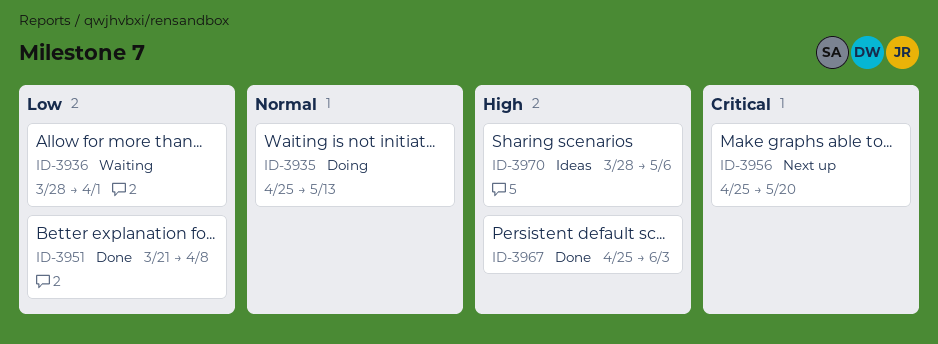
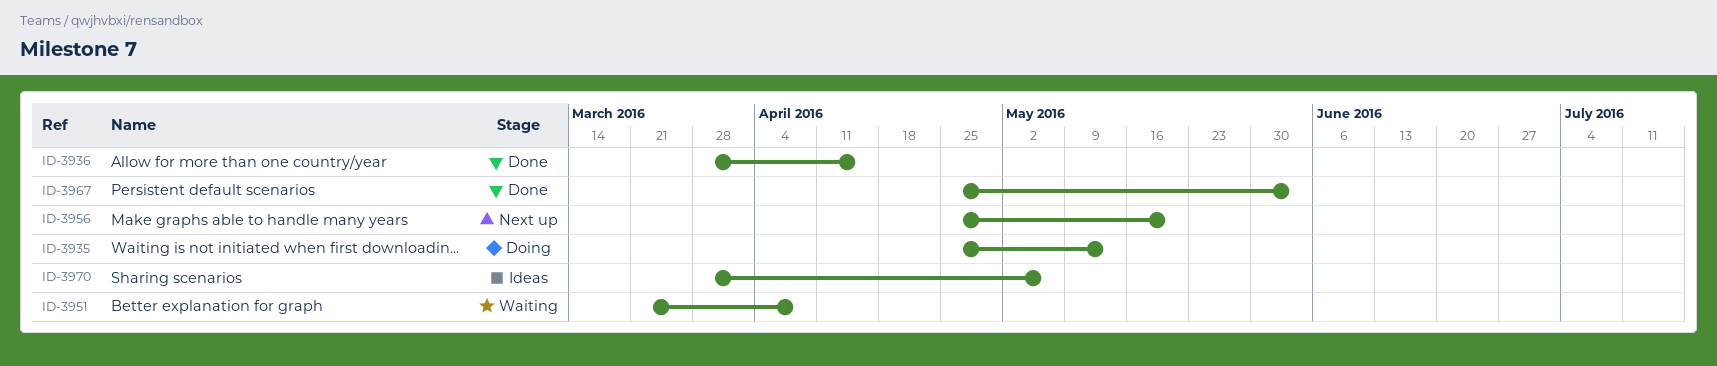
ID-3936, status: Waiting -> Done
ID-3936, due: Apr 1 -> Apr 15
ID-3951, status: Done -> Waiting

